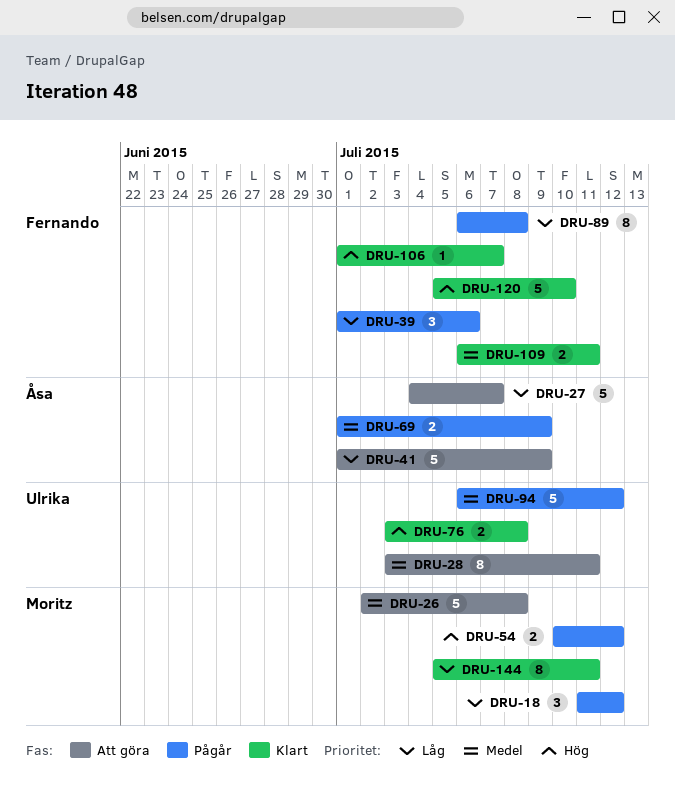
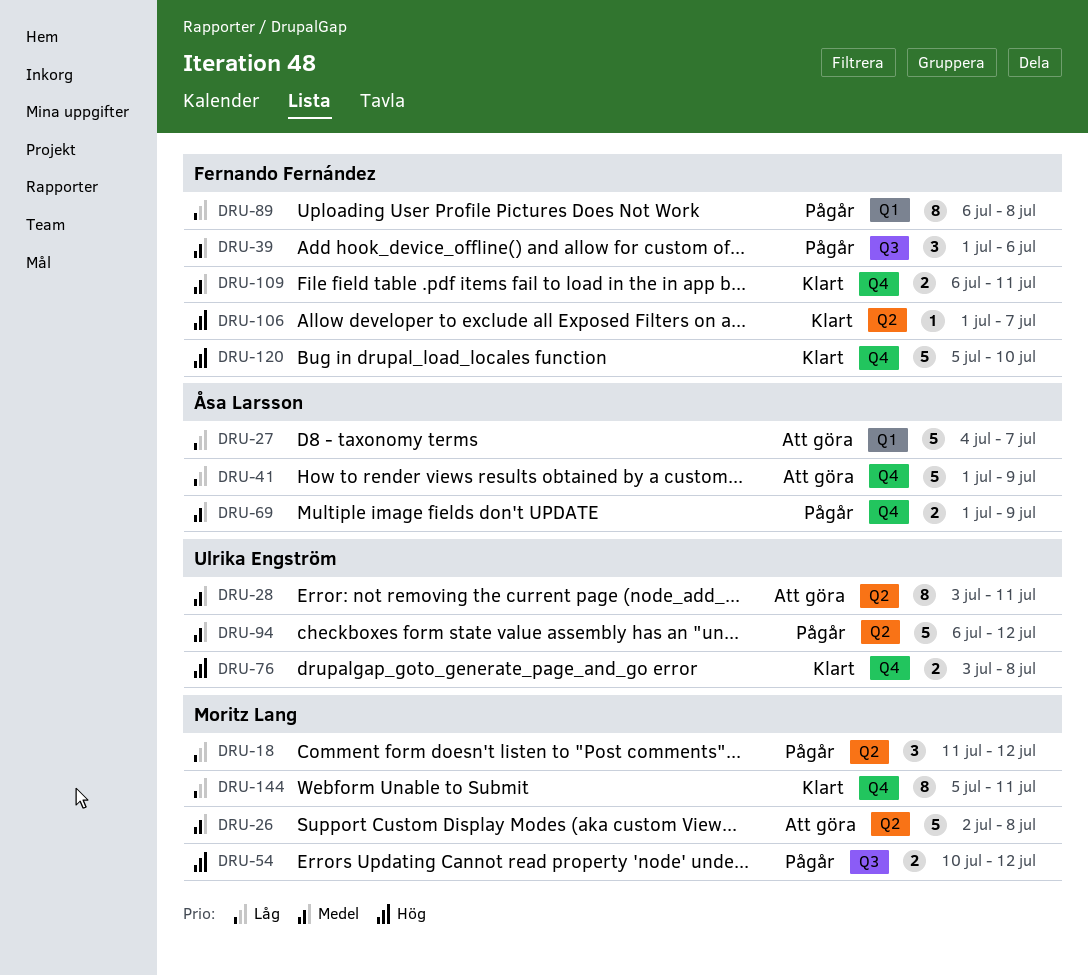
DRU-39, priority: Låg -> Medel

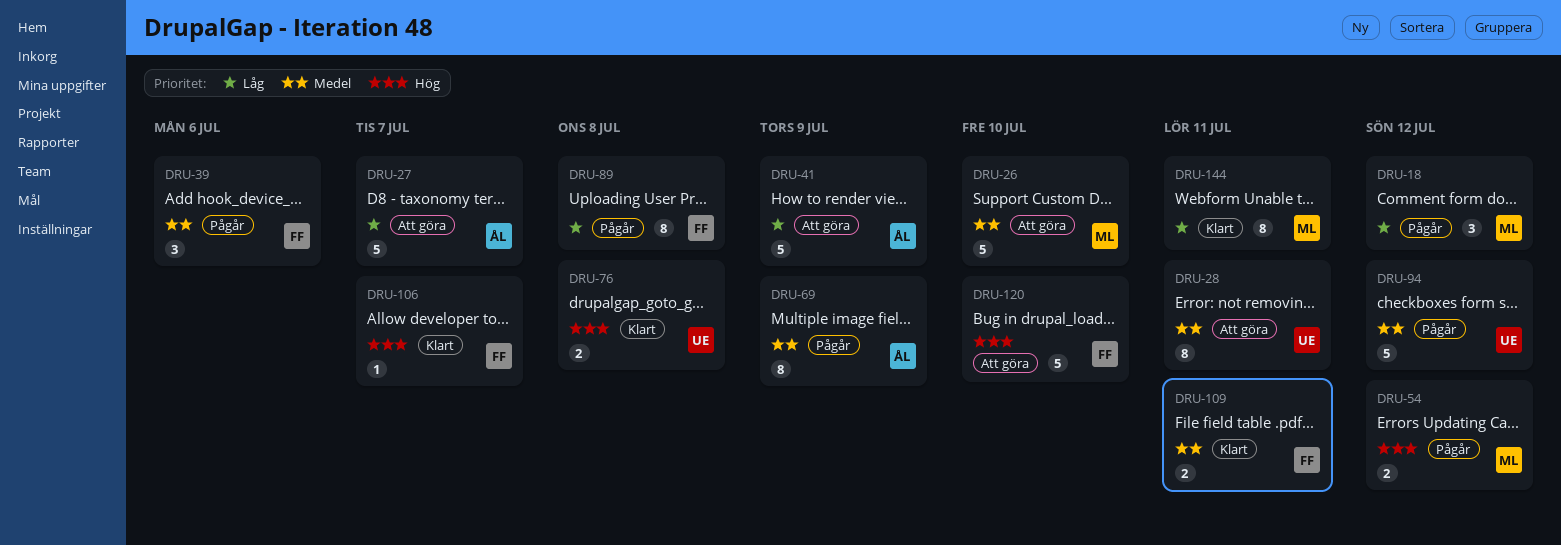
DRU-26, due: Jul 8 -> Jul 10
DRU-69, estimate: 2 -> 8
DRU-120, status: Klart -> Att göra

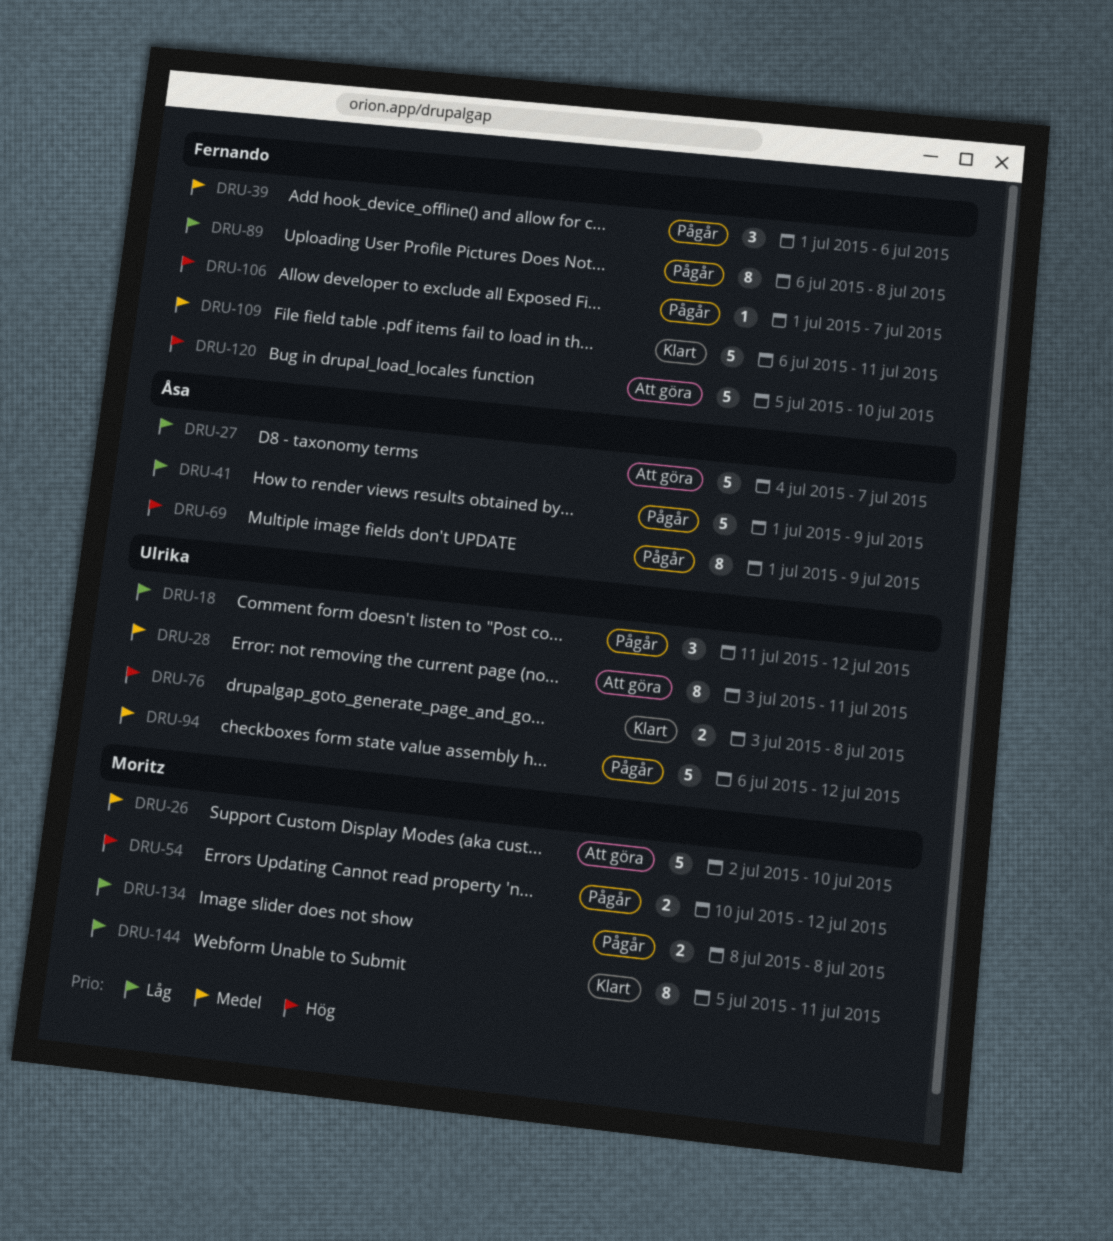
DRU-18, owner: Moritz -> Ulrika
DRU-41, status: Att göra -> Pågår
DRU-69, priority: Medel -> Hög
DRU-106, status: Klart -> Pågår
DRU-109, estimate: 2 -> 5
DRU-134: none -> present

